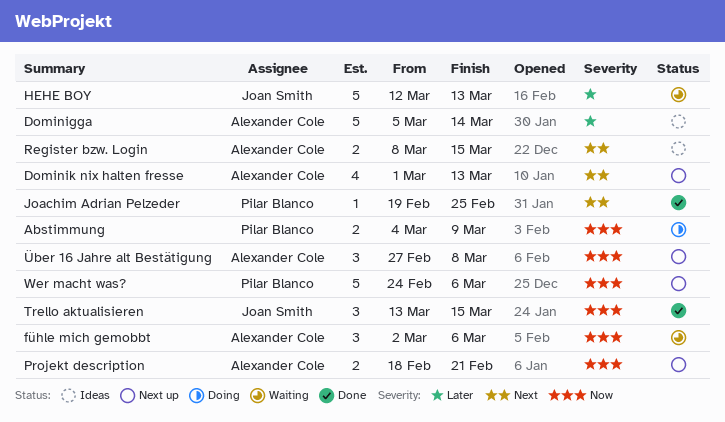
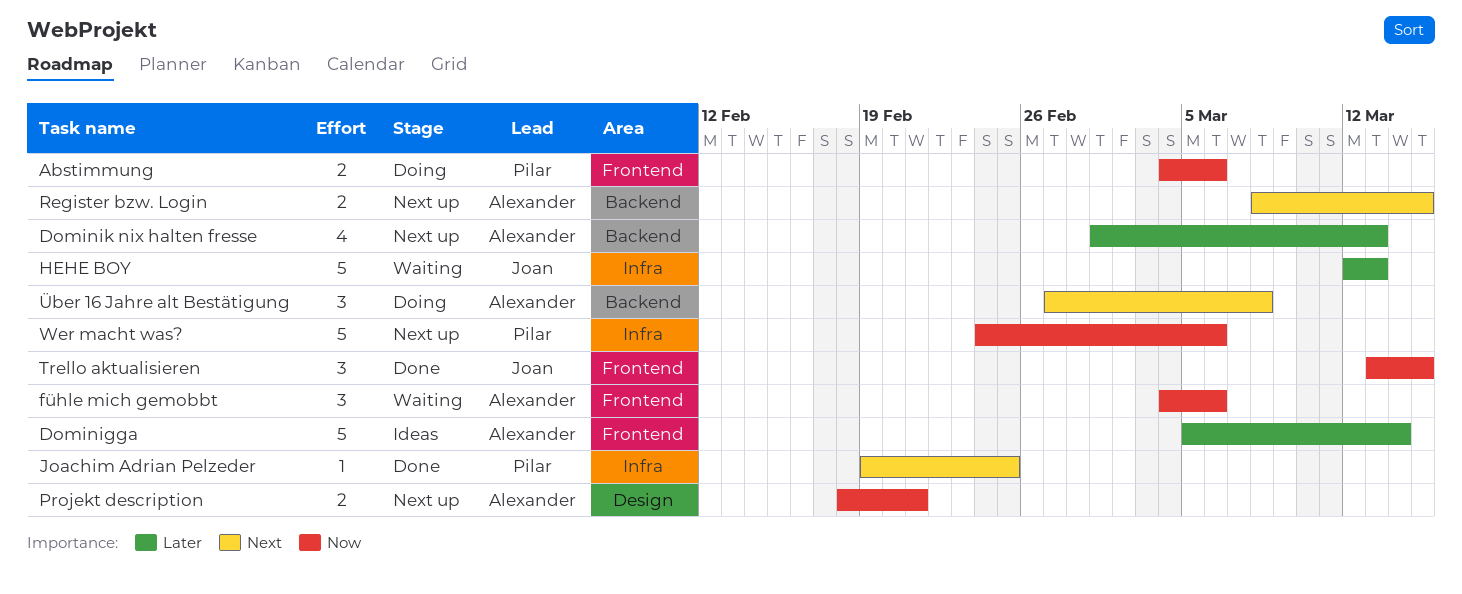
Abstimmung, due: Mar 9 -> Mar 6
Dominik nix halten fresse, priority: Next -> Later
fühle mich gemobbt, start: Mar 2 -> Mar 4
Register bzw. Login, status: Ideas -> Next up
Über 16 Jahre alt Bestätigung, status: Next up -> Doing
Über 16 Jahre alt Bestätigung, priority: Now -> Next

